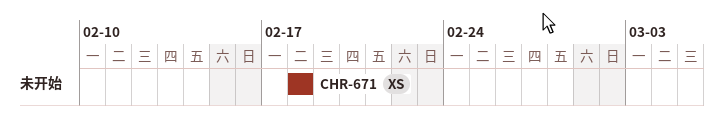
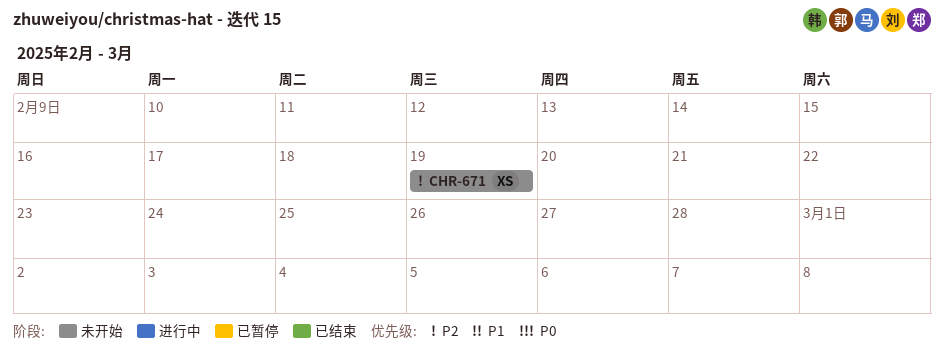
CHR-671, start: Feb 18 -> Feb 19
CHR-671, due: Feb 18 -> Feb 19

